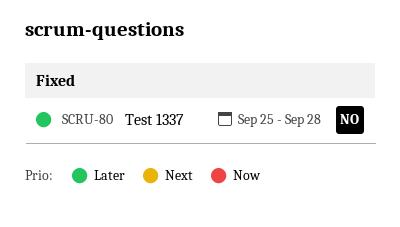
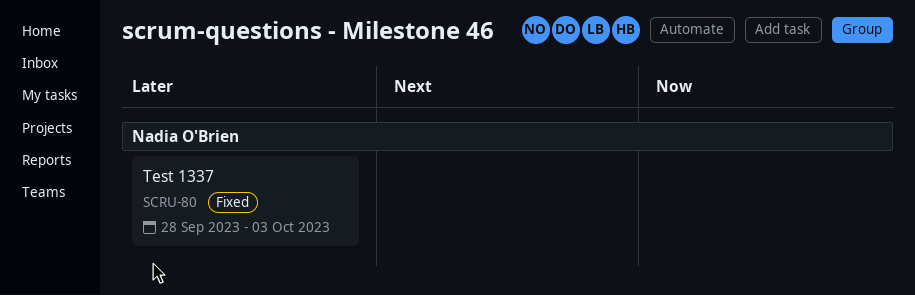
SCRU-80, start: Sep 25 -> Sep 28
SCRU-80, due: Sep 28 -> Oct 3

